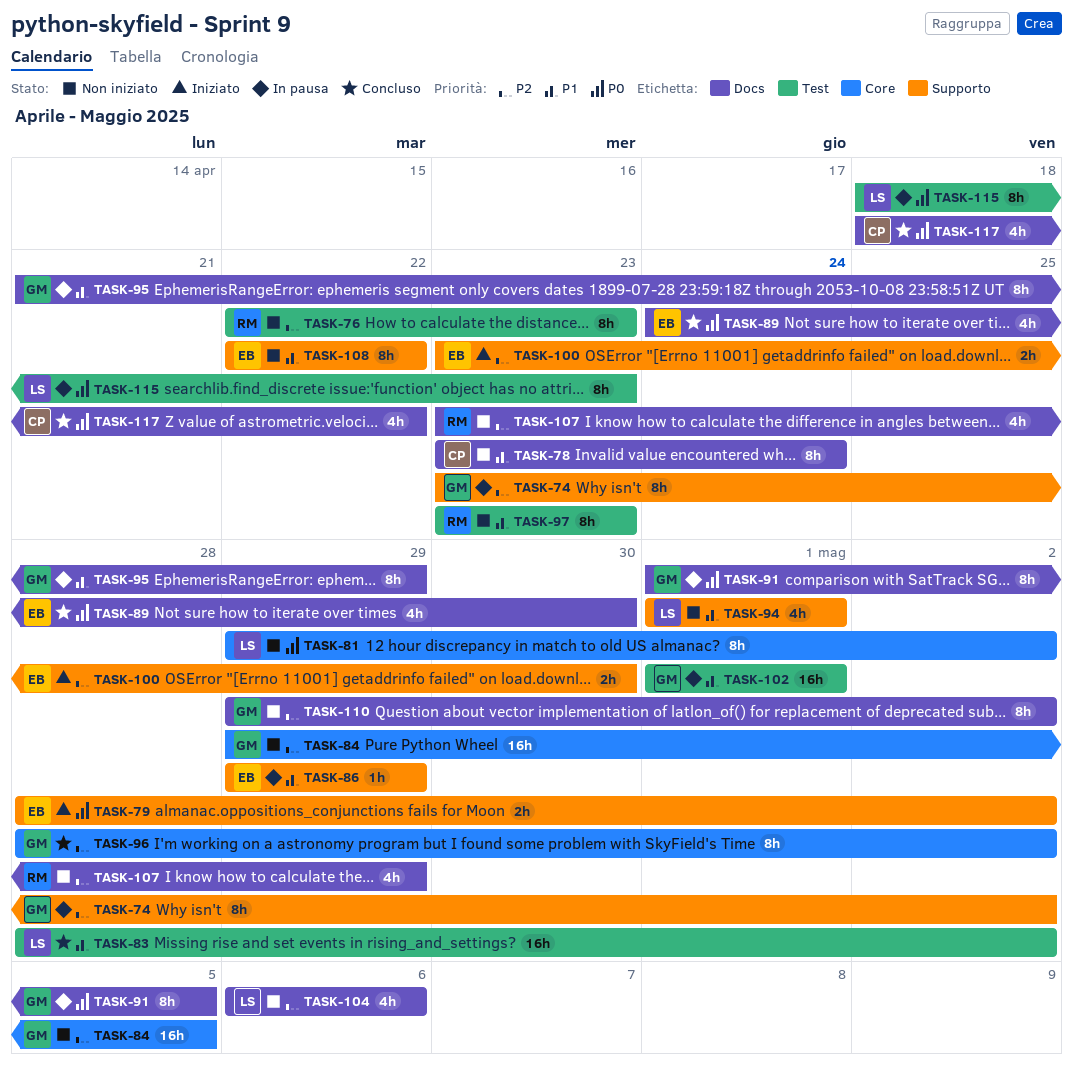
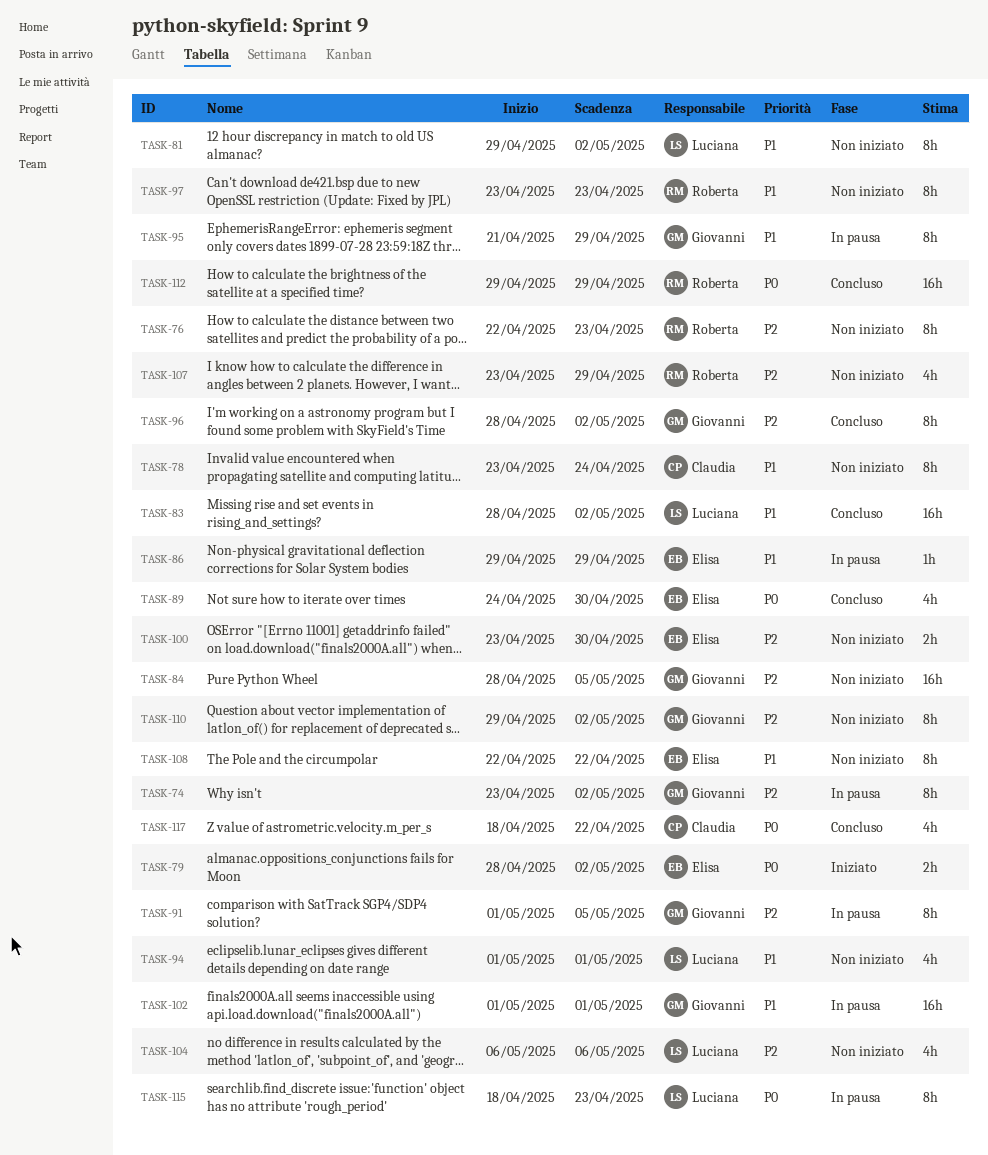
TASK-81, priority: P0 -> P1
TASK-84, start: Apr 29 -> Apr 28
TASK-91, priority: P0 -> P2
TASK-100, status: Iniziato -> Non iniziato
TASK-112: none -> present

